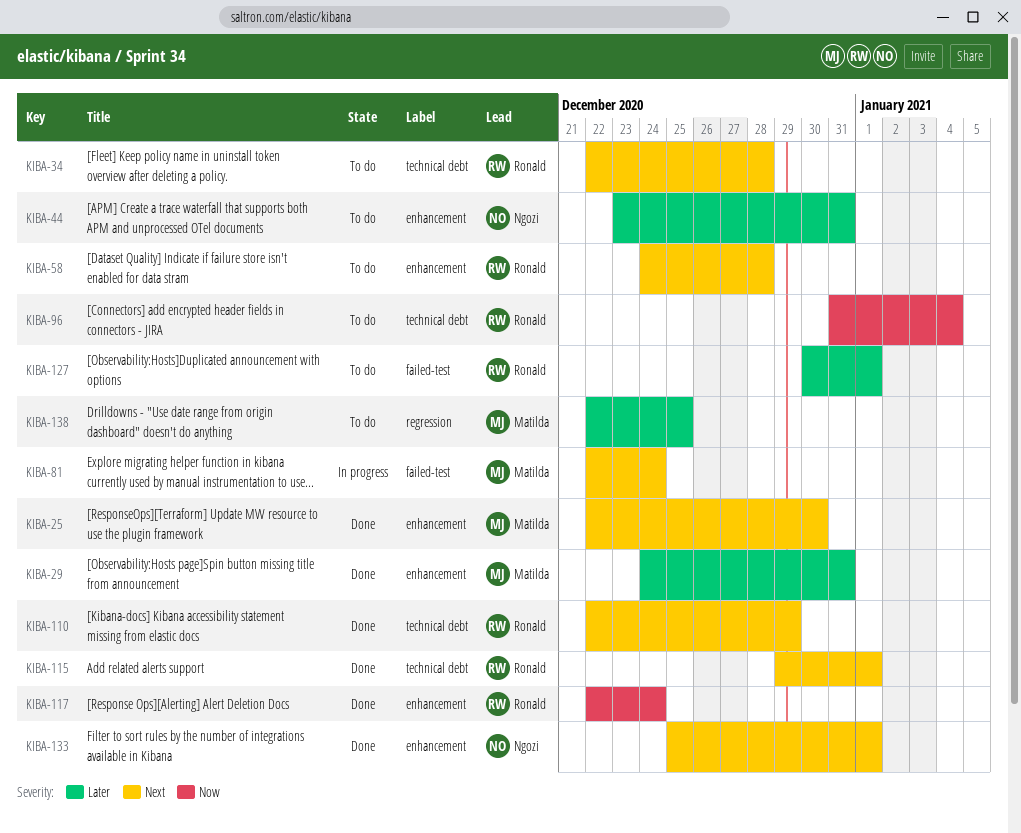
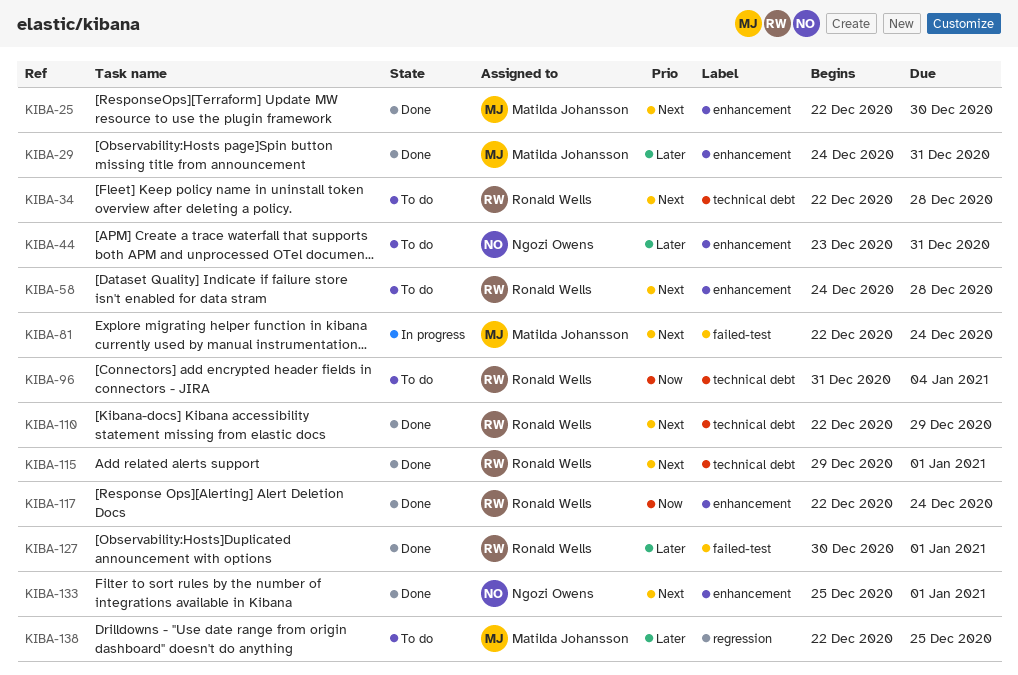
KIBA-127, status: To do -> Done

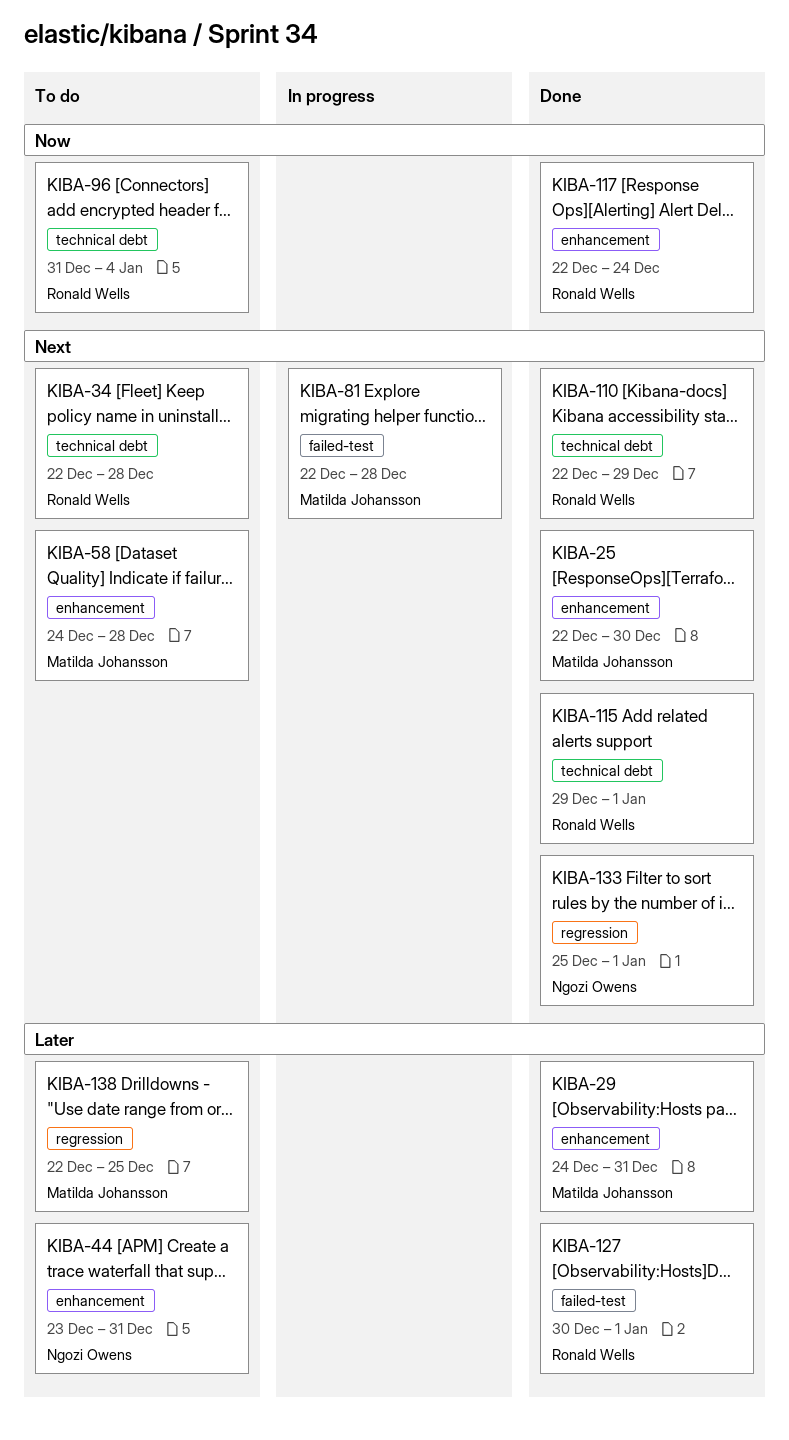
KIBA-58, owner: Ronald Wells -> Matilda Johansson
KIBA-81, due: Dec 24 -> Dec 28
KIBA-133, label: enhancement -> regression

